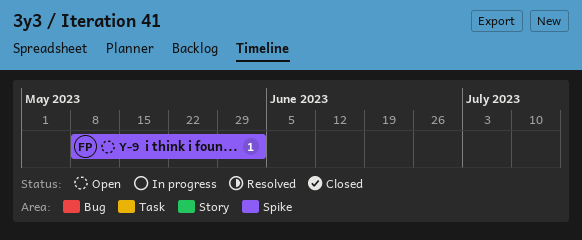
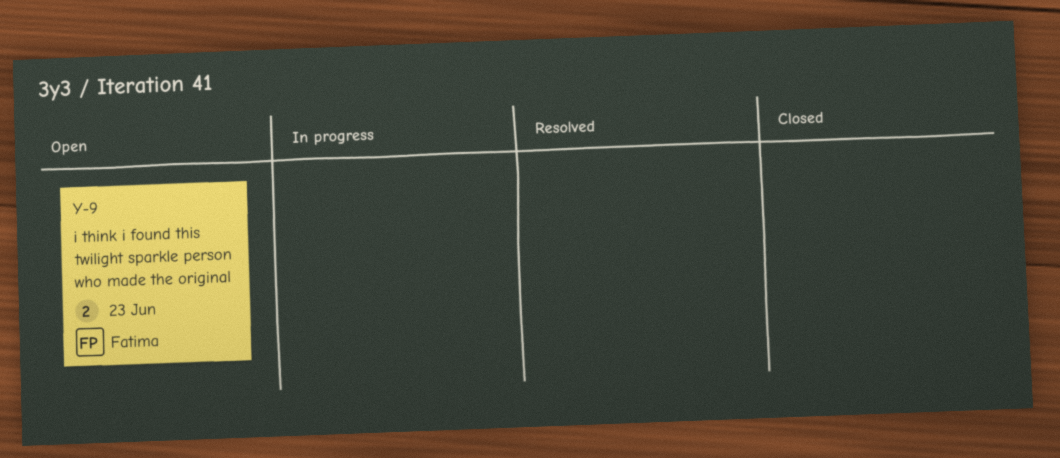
Y-9, estimate: 1 -> 2
Y-9, due: Jun 2 -> Jun 23

